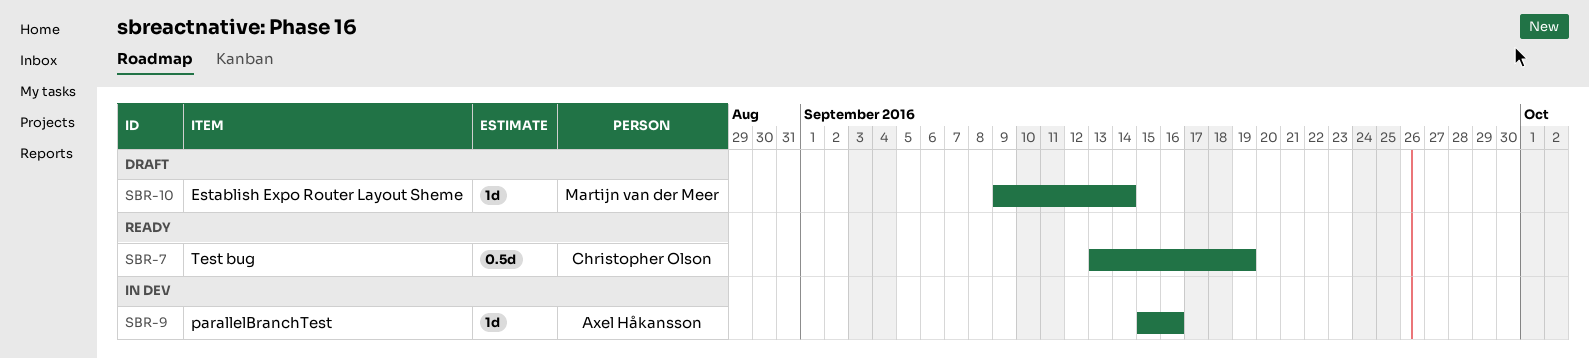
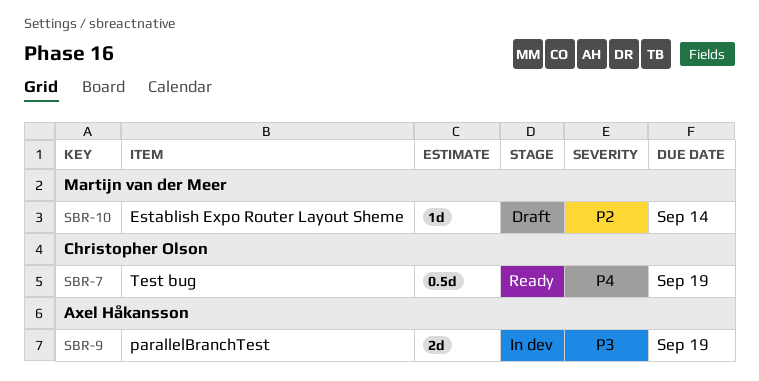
SBR-9, estimate: 1d -> 2d
SBR-9, due: Sep 16 -> Sep 19

